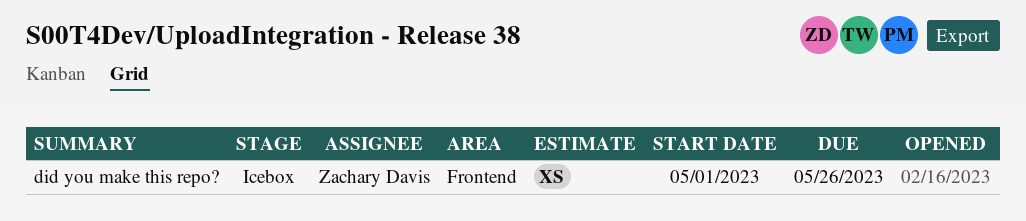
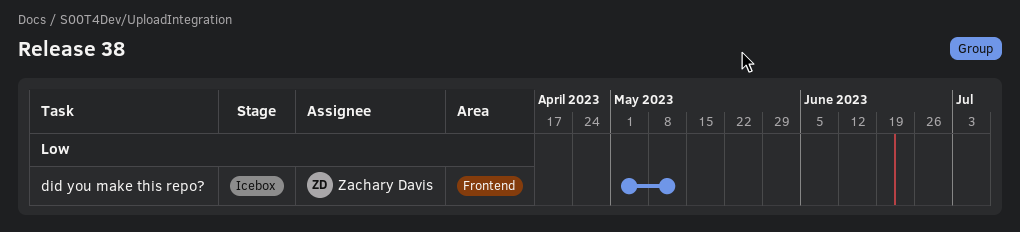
did you make this repo?, due: May 26 -> May 12

